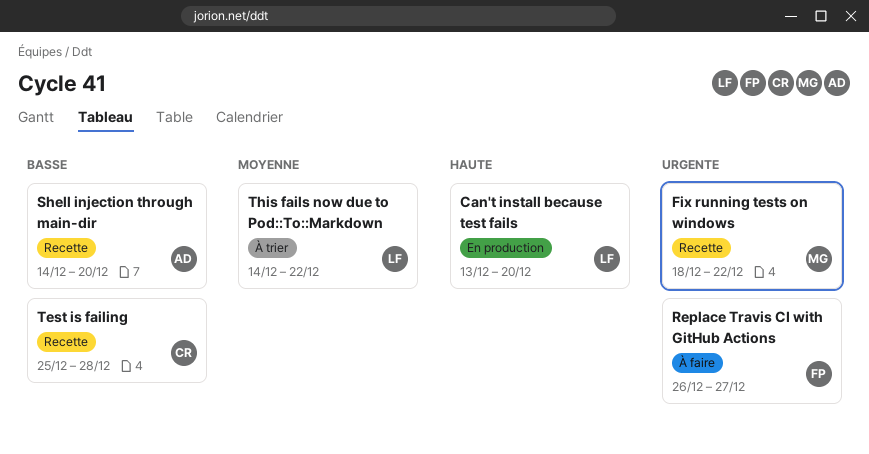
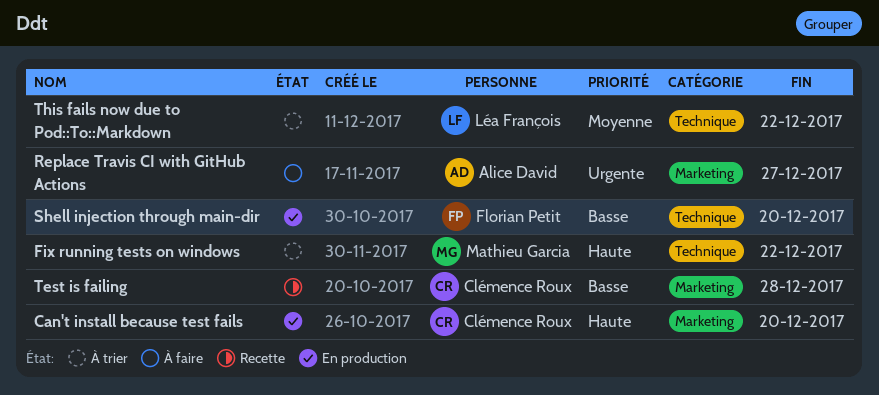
Can't install because test fails, owner: Léa François -> Clémence Roux
Fix running tests on windows, status: Recette -> À trier
Fix running tests on windows, priority: Urgente -> Haute
Replace Travis CI with GitHub Actions, owner: Florian Petit -> Alice David
Shell injection through main-dir, status: Recette -> En production
Shell injection through main-dir, owner: Alice David -> Florian Petit

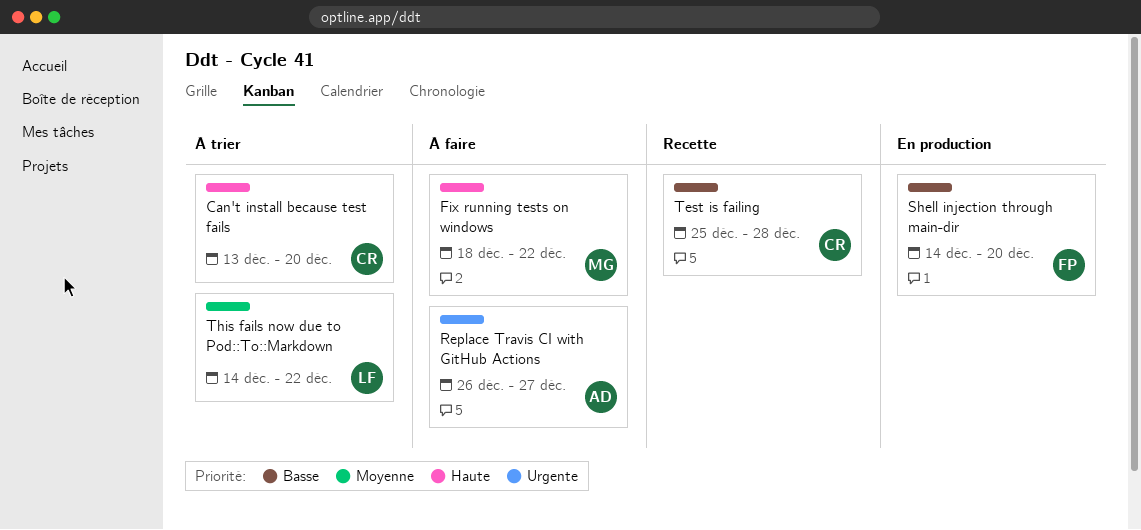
Can't install because test fails, status: En production -> À trier
Fix running tests on windows, status: À trier -> À faire

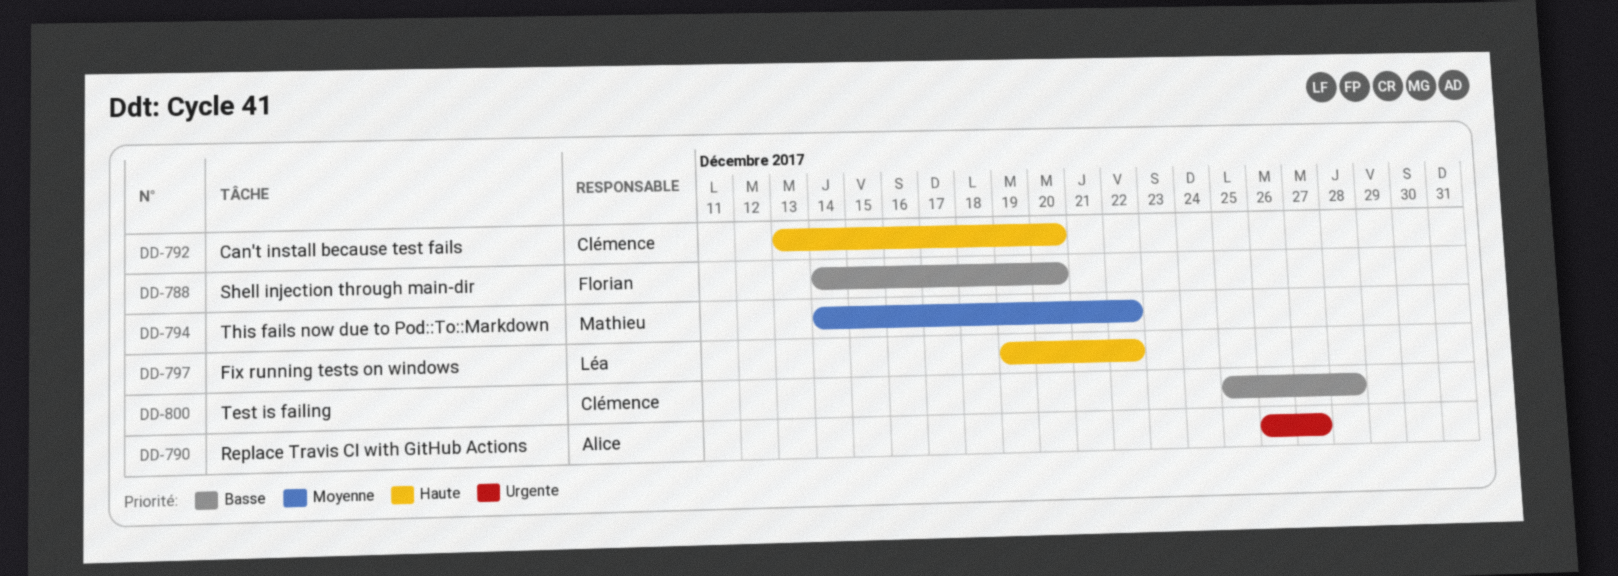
Fix running tests on windows, owner: Mathieu -> Léa
Fix running tests on windows, start: Dec 18 -> Dec 19
This fails now due to Pod::To::Markdown, owner: Léa -> Mathieu

